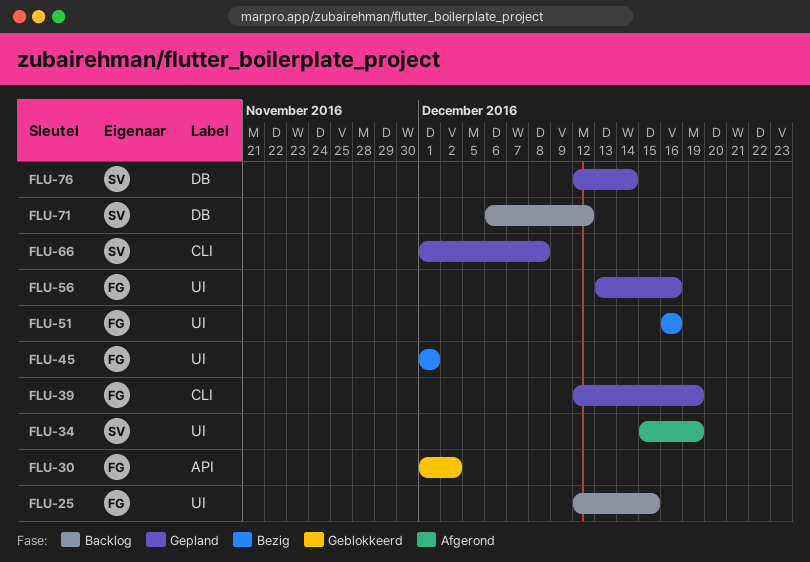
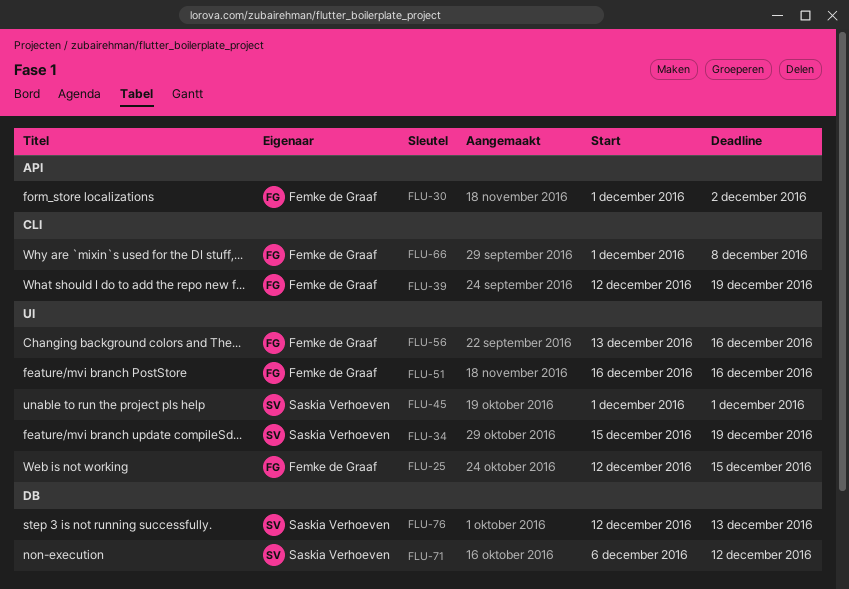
FLU-45, owner: Femke de Graaf -> Saskia Verhoeven
FLU-66, owner: Saskia Verhoeven -> Femke de Graaf
FLU-76, due: Dec 14 -> Dec 13

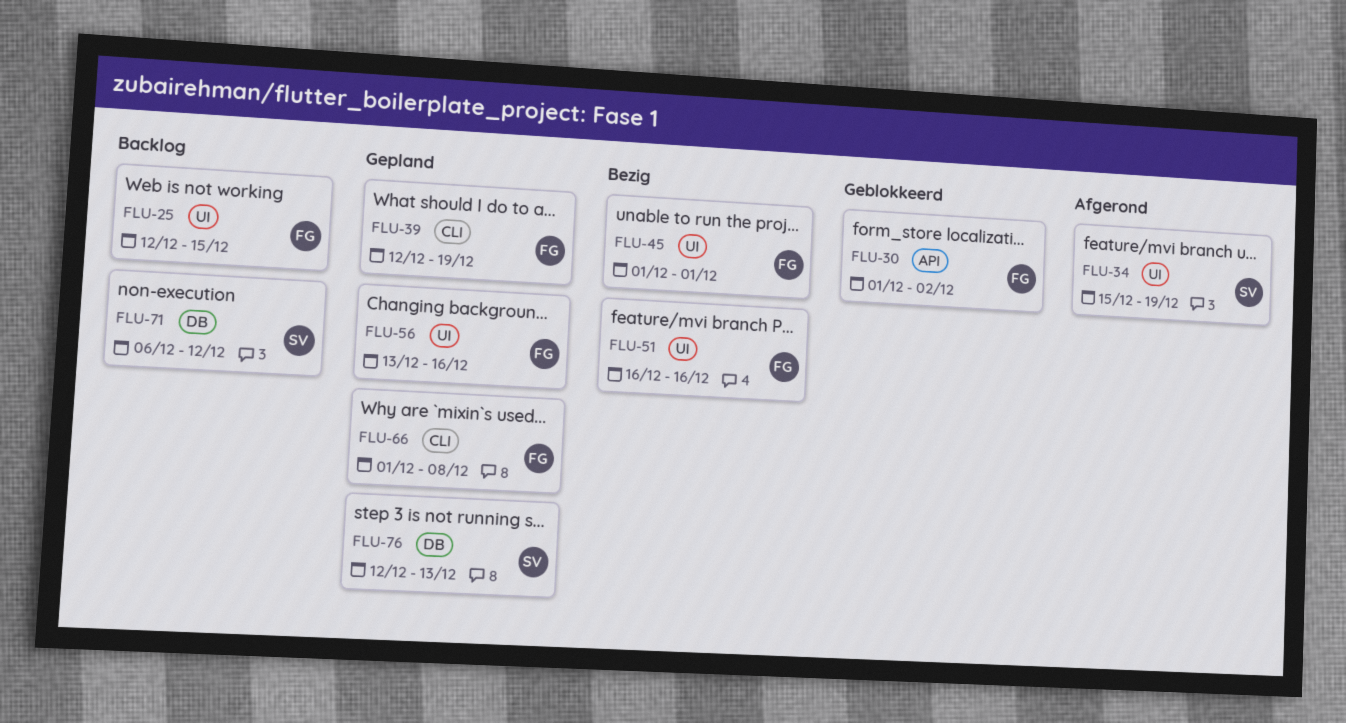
FLU-45, owner: Saskia Verhoeven -> Femke de Graaf

